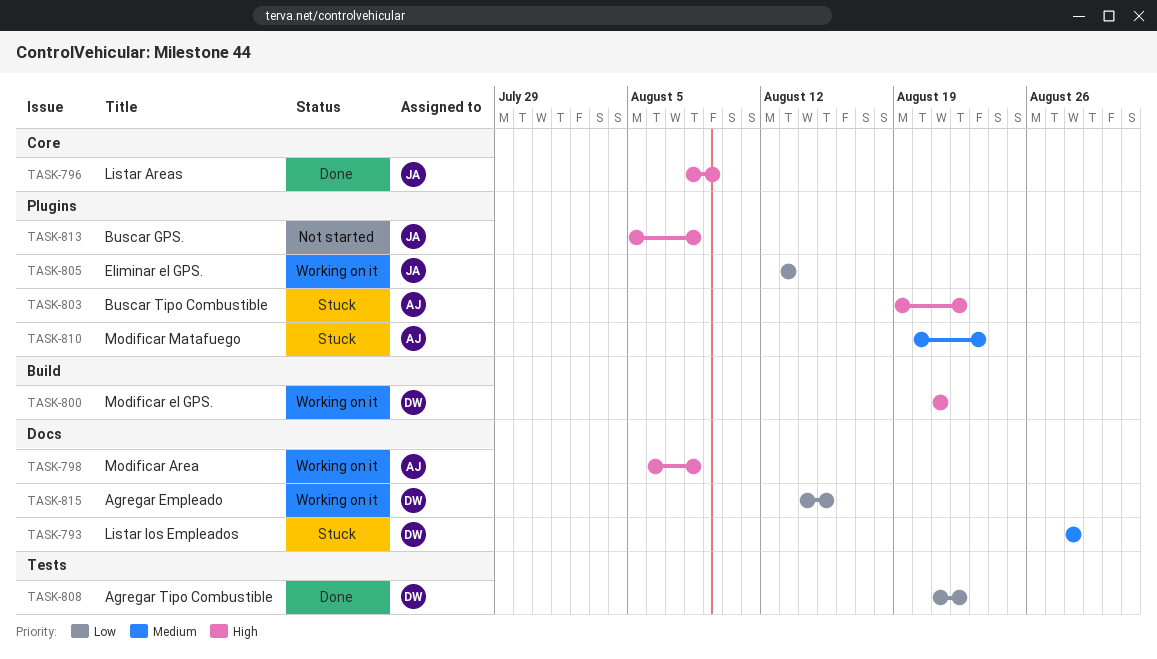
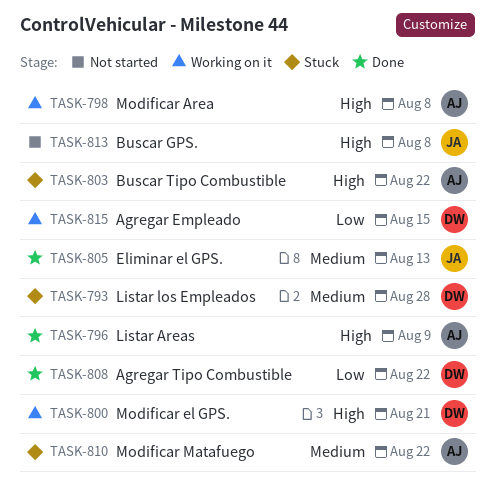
TASK-796, owner: JA -> AJ
TASK-805, status: Working on it -> Done
TASK-805, priority: Low -> Medium
TASK-810, due: Aug 23 -> Aug 22

